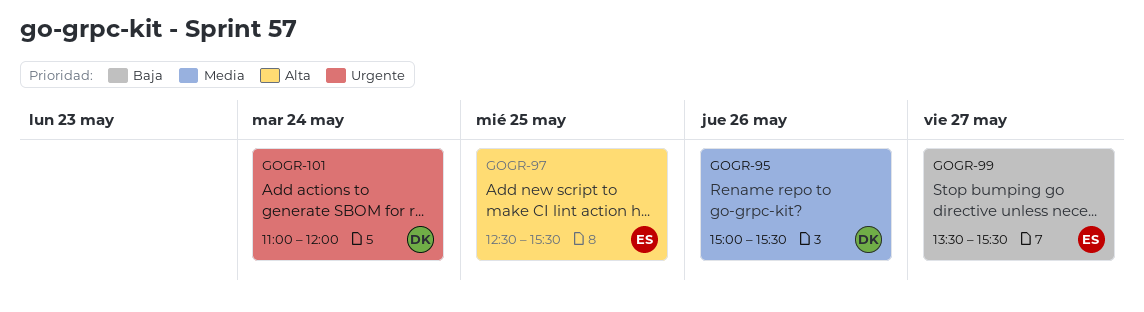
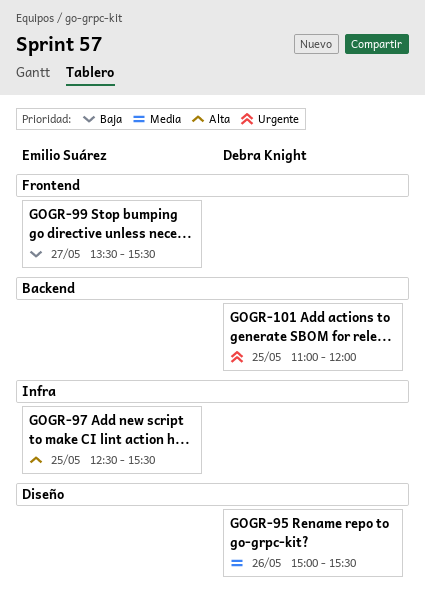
GOGR-101, day: May 24 -> May 25

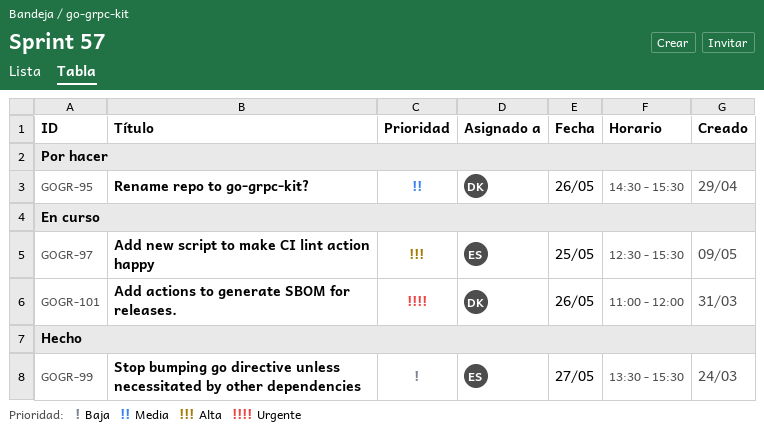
GOGR-95, begins: 15:00 -> 14:30
GOGR-101, day: May 25 -> May 26

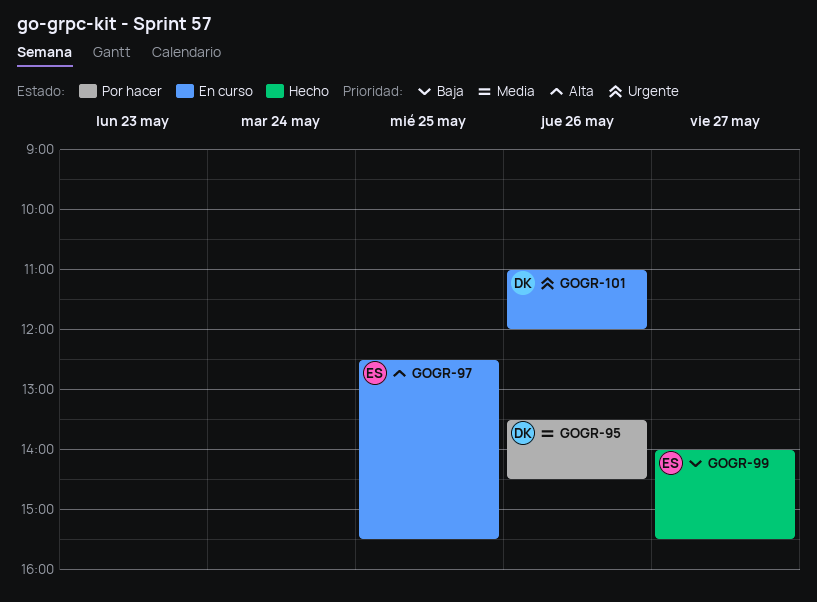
GOGR-95, begins: 14:30 -> 13:30
GOGR-95, ends: 15:30 -> 14:30
GOGR-99, begins: 13:30 -> 14:00

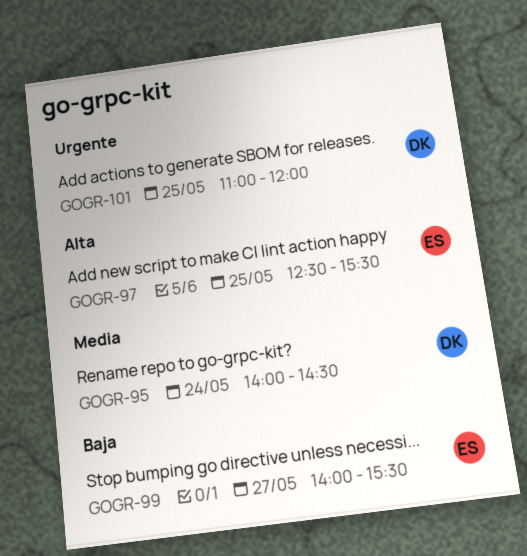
GOGR-95, day: May 26 -> May 24
GOGR-95, begins: 13:30 -> 14:00
GOGR-101, day: May 26 -> May 25

